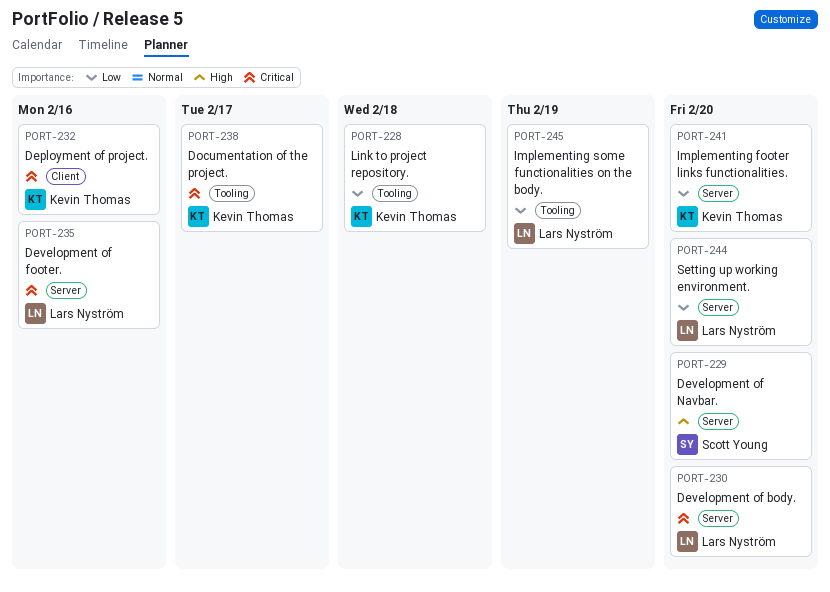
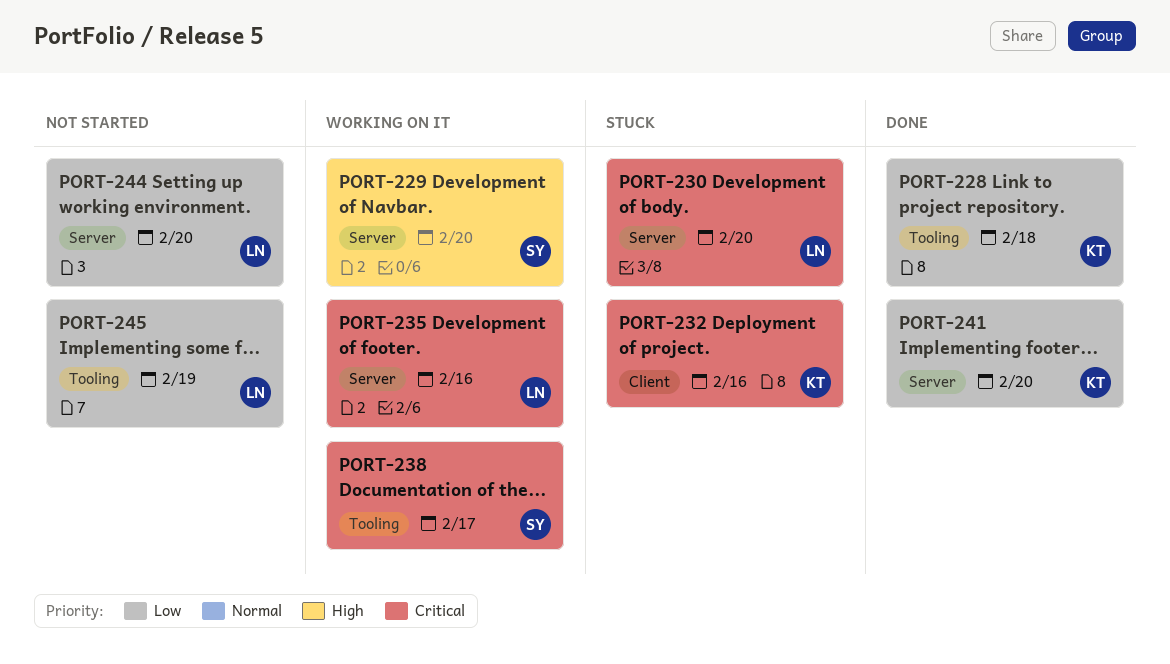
PORT-238, owner: Kevin Thomas -> Scott Young

